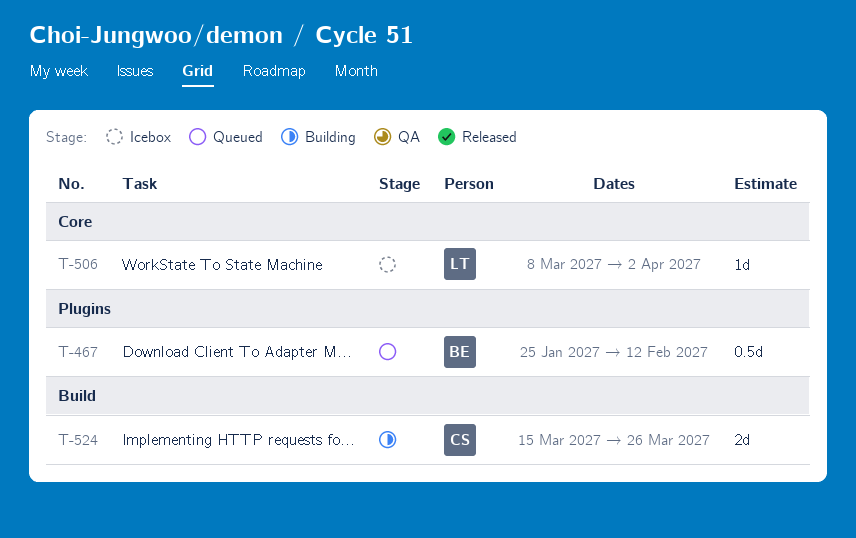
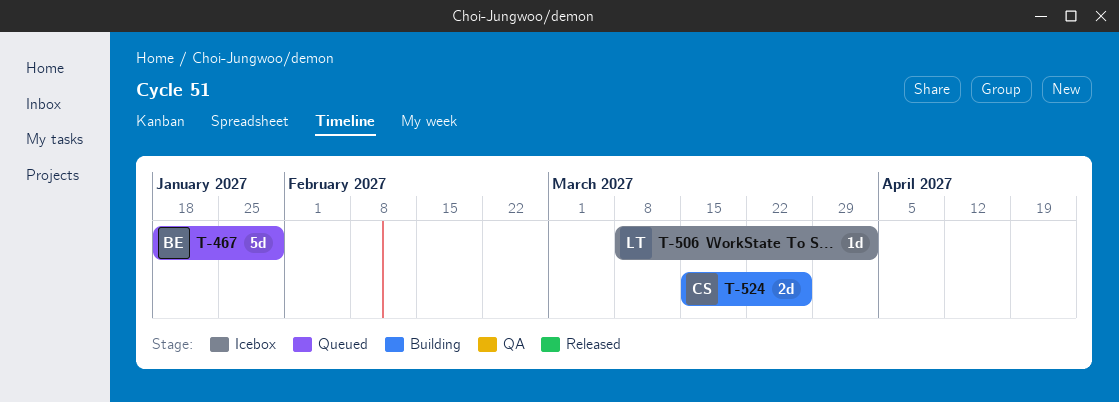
T-467, estimate: 0.5d -> 5d
T-467, start: Jan 25 -> Jan 18
T-467, due: Feb 12 -> Jan 29

